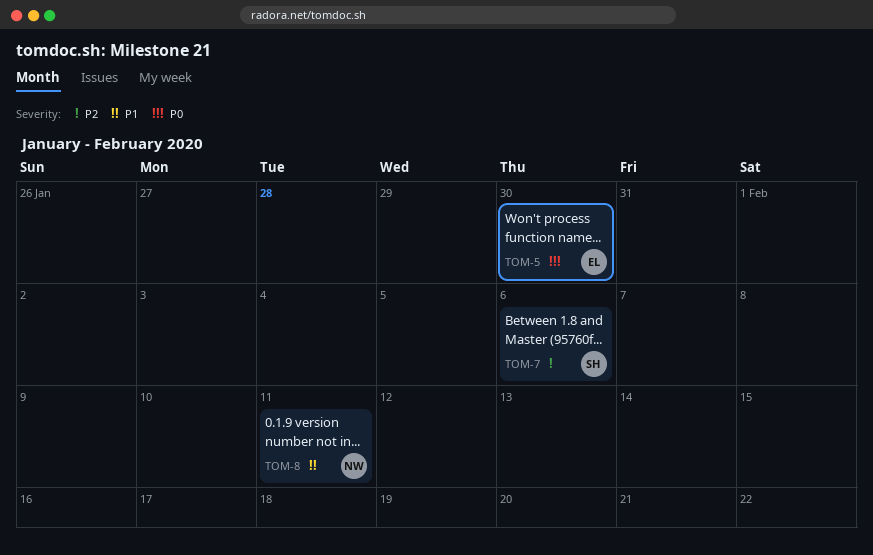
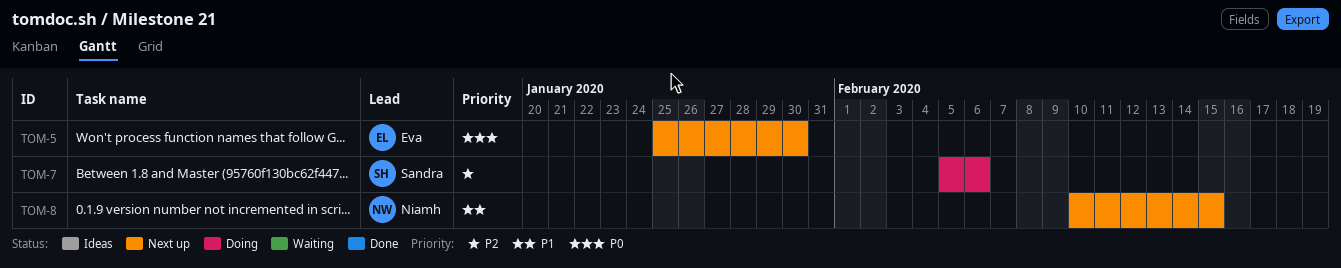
TOM-8, due: Feb 11 -> Feb 15

